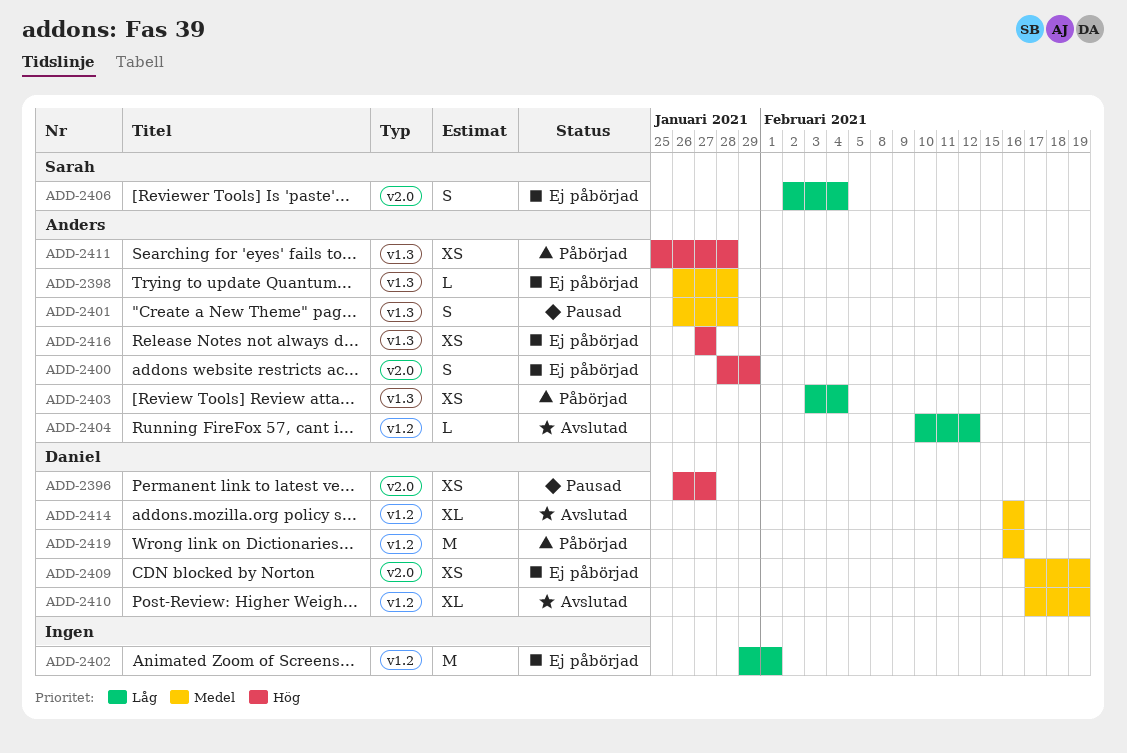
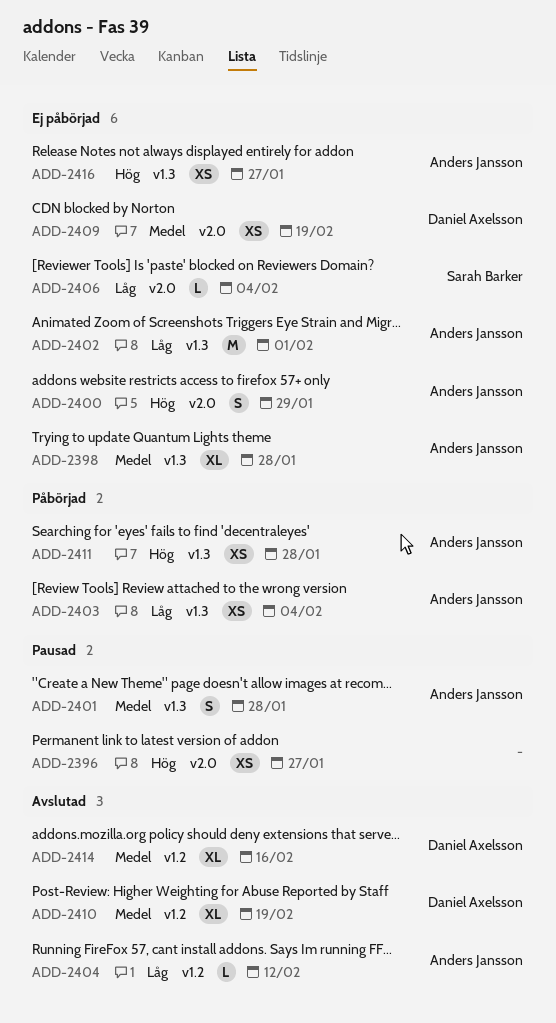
ADD-2396, owner: Daniel Axelsson -> none
ADD-2398, estimate: L -> XL
ADD-2402, owner: none -> Anders Jansson
ADD-2402, label: v1.2 -> v1.3
ADD-2406, estimate: S -> L
ADD-2419: present -> none

